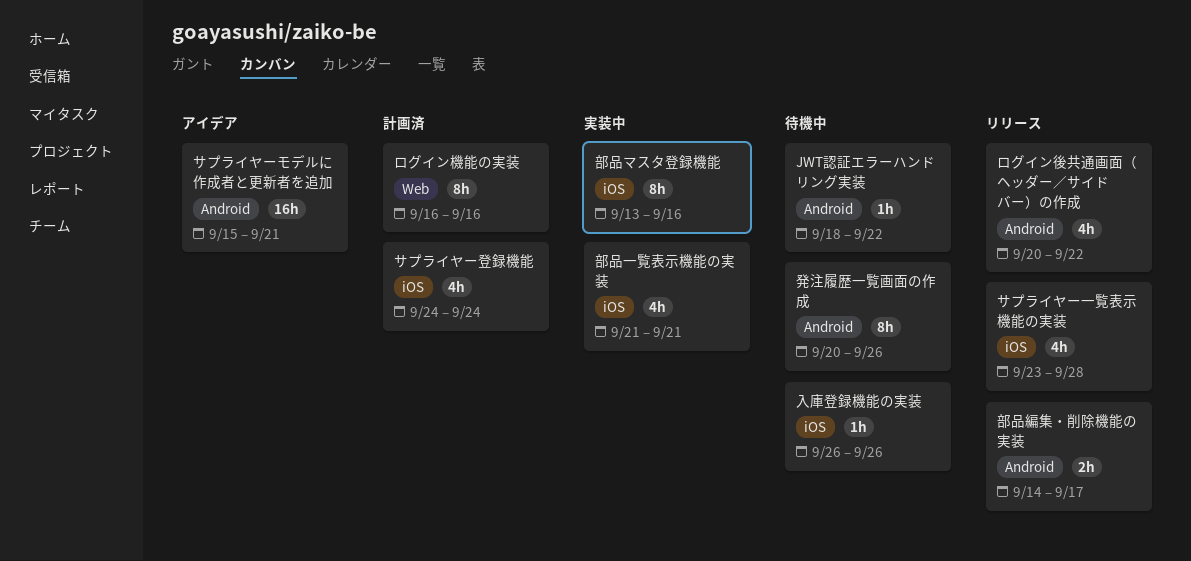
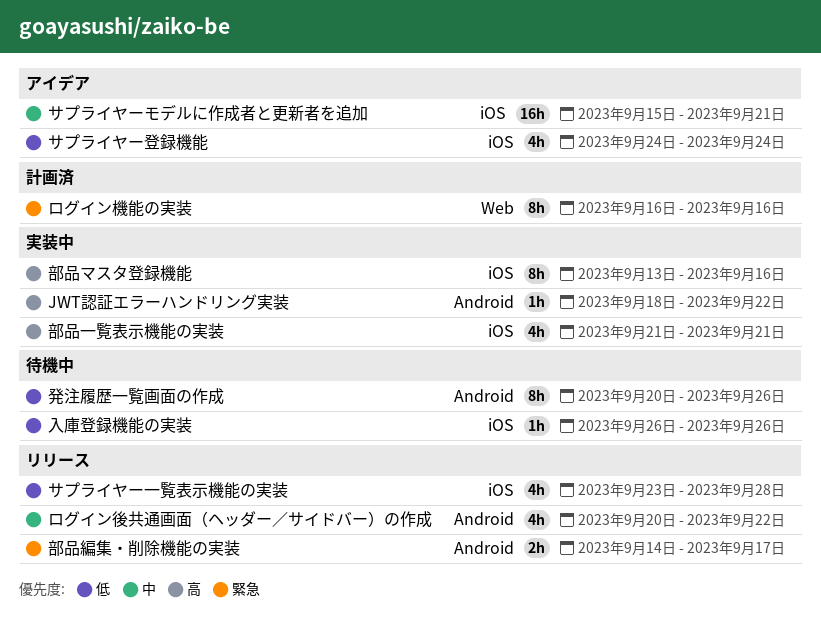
JWT認証エラーハンドリング実装, status: 待機中 -> 実装中
サプライヤーモデルに作成者と更新者を追加, label: Android -> iOS
サプライヤー登録機能, status: 計画済 -> アイデア

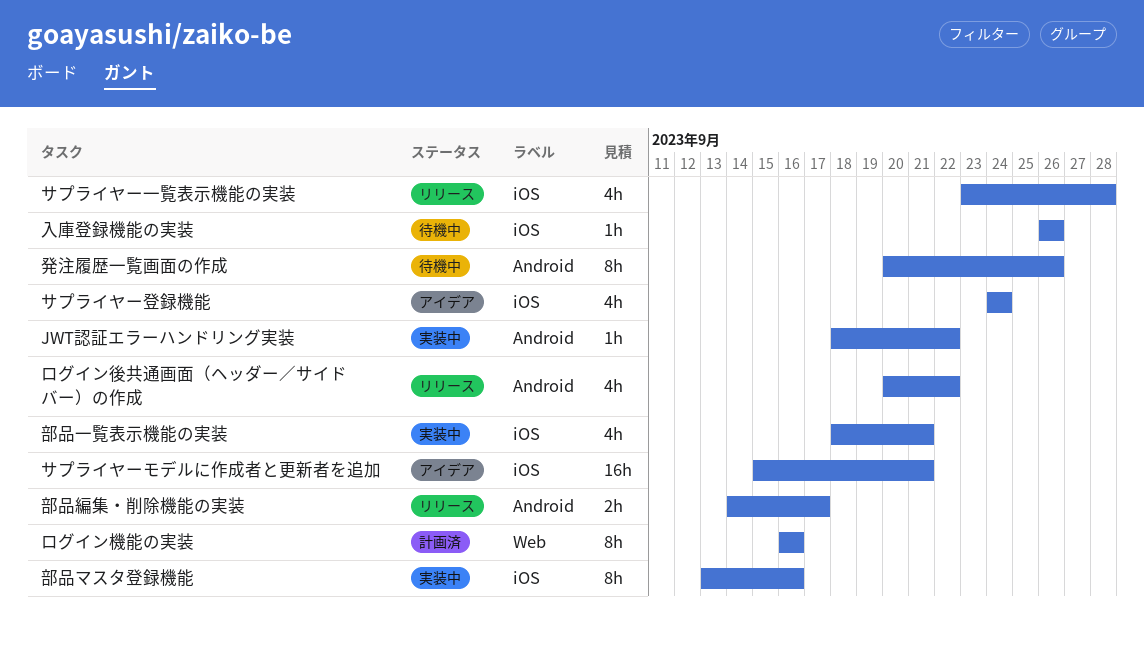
部品一覧表示機能の実装, start: Sep 21 -> Sep 18

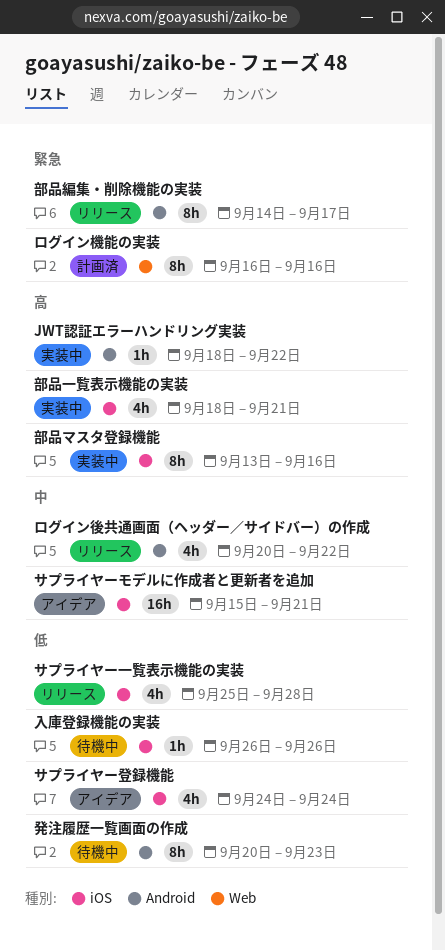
サプライヤー一覧表示機能の実装, start: Sep 23 -> Sep 25
発注履歴一覧画面の作成, due: Sep 26 -> Sep 23
部品編集・削除機能の実装, estimate: 2h -> 8h

